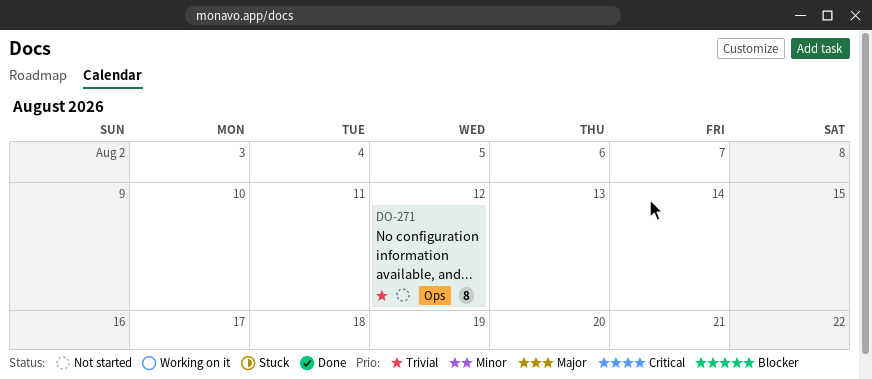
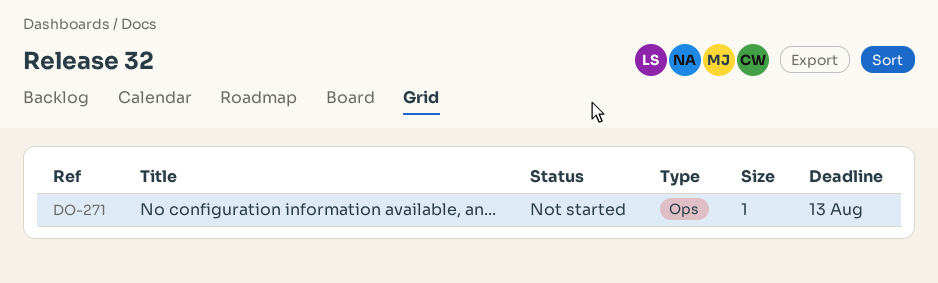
DO-271, estimate: 8 -> 1
DO-271, due: Aug 12 -> Aug 13

